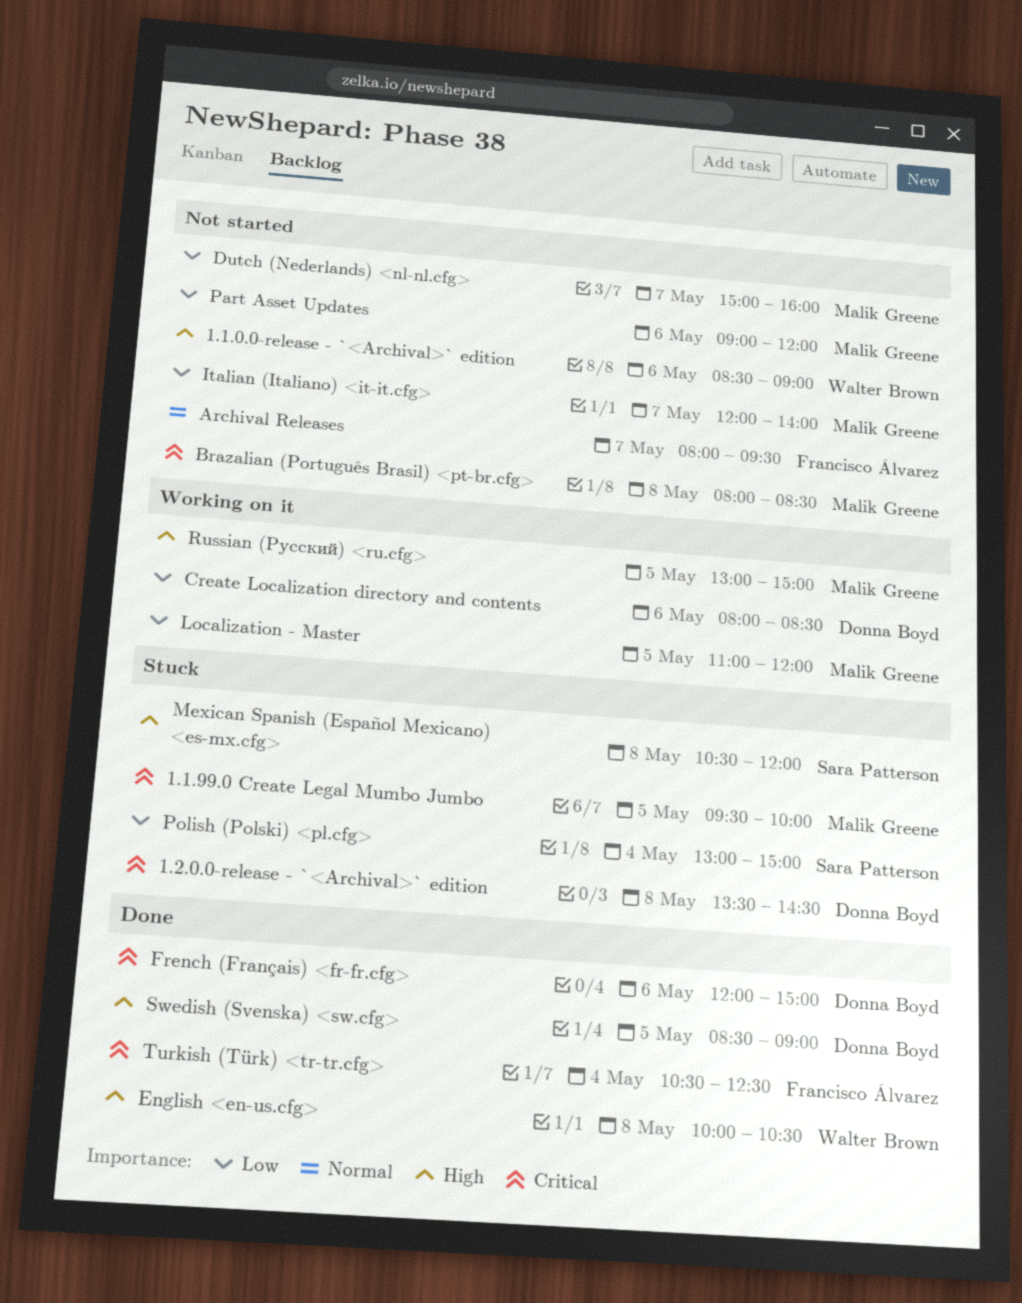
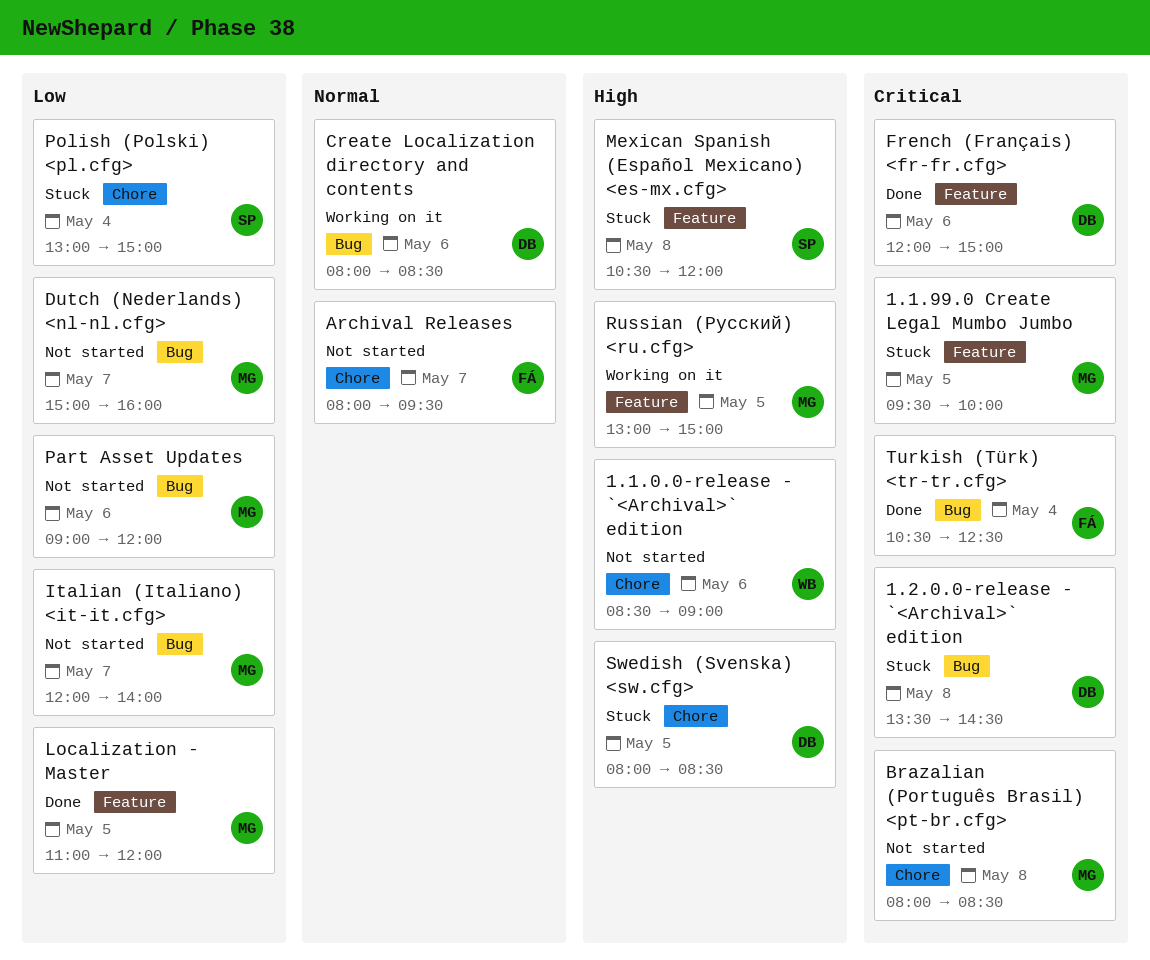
Create Localization directory and contents, priority: Low -> Normal
English <en-us.cfg>: present -> none
Localization - Master, status: Working on it -> Done
Swedish (Svenska) <sw.cfg>, status: Done -> Stuck
Swedish (Svenska) <sw.cfg>, begins: 08:30 -> 08:00
Swedish (Svenska) <sw.cfg>, ends: 09:00 -> 08:30

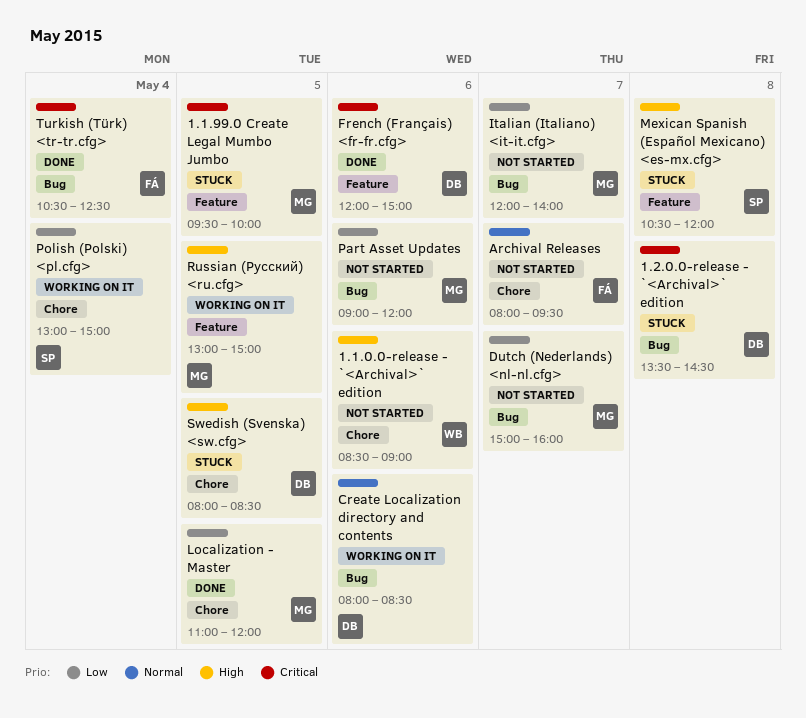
Brazalian (Português Brasil) <pt-br.cfg>: present -> none
Localization - Master, label: Feature -> Chore
Polish (Polski) <pl.cfg>, status: Stuck -> Working on it

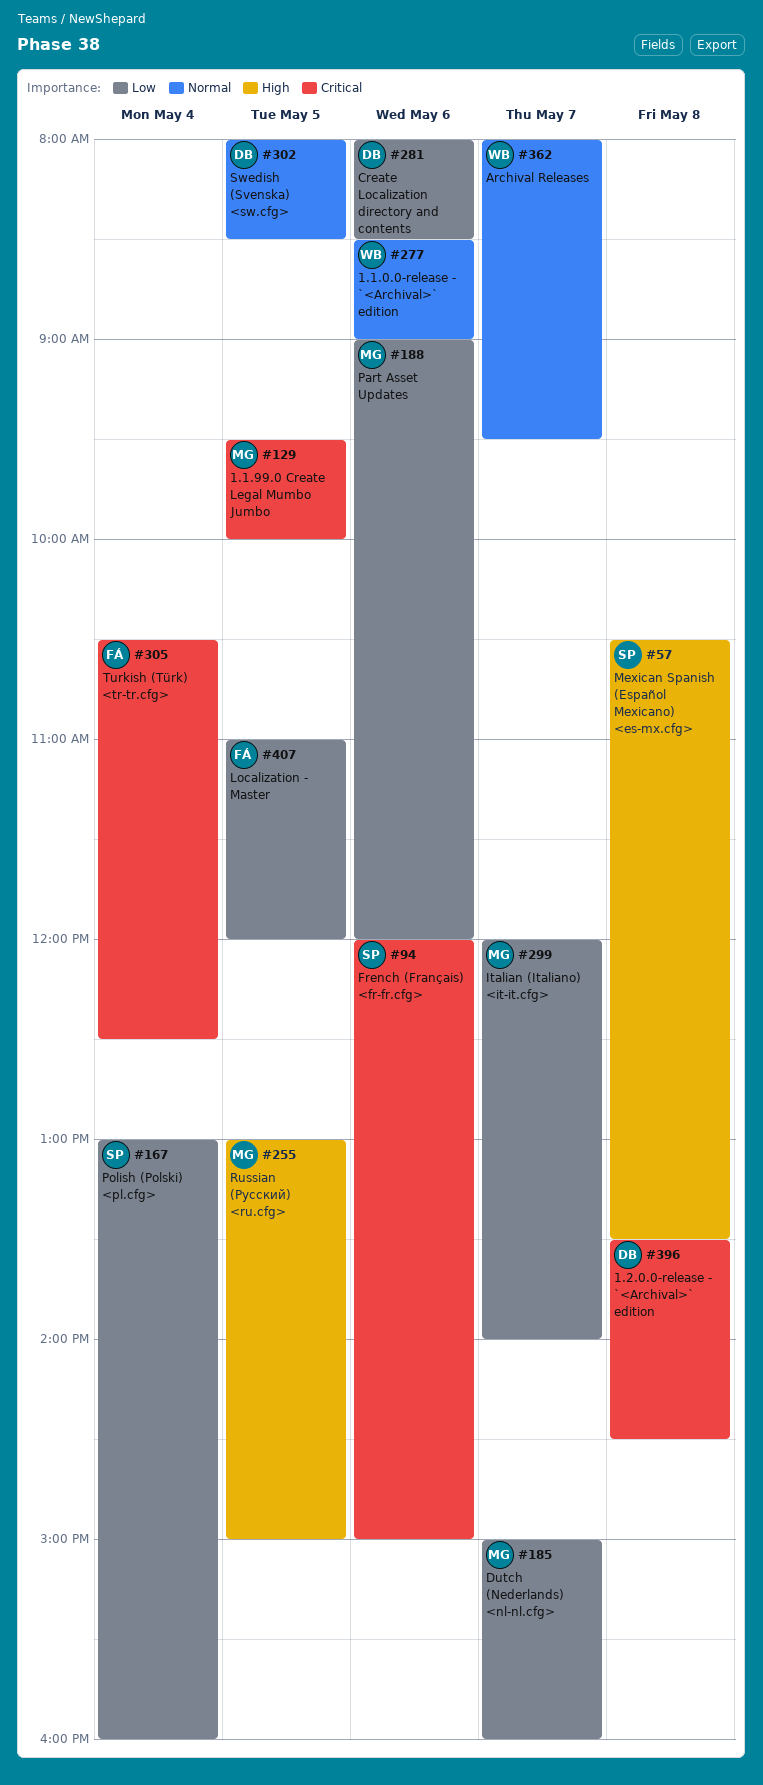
1.1.0.0-release - `<Archival>` edition, priority: High -> Normal
Archival Releases, owner: FÁ -> WB
Create Localization directory and contents, priority: Normal -> Low
French (Français) <fr-fr.cfg>, owner: DB -> SP
Localization - Master, owner: MG -> FÁ
Mexican Spanish (Español Mexicano) <es-mx.cfg>, ends: 12:00 -> 13:30
Polish (Polski) <pl.cfg>, ends: 15:00 -> 16:00
Swedish (Svenska) <sw.cfg>, priority: High -> Normal

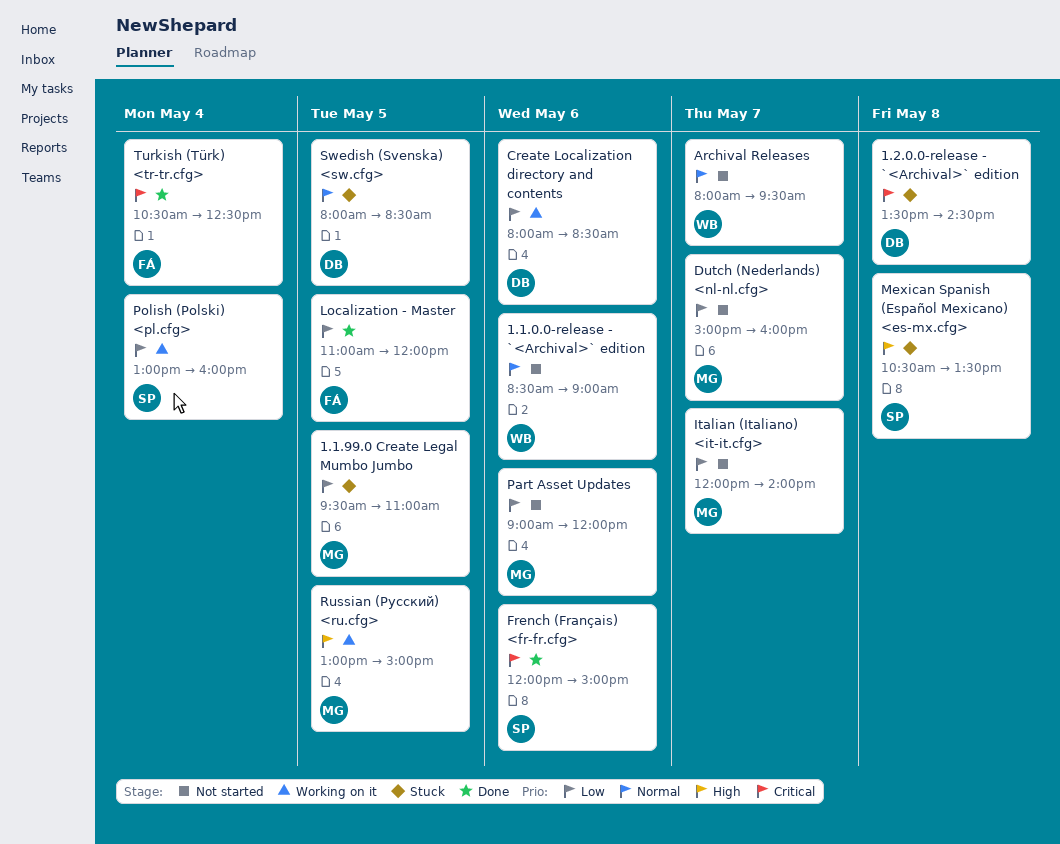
1.1.99.0 Create Legal Mumbo Jumbo, priority: Critical -> Low
1.1.99.0 Create Legal Mumbo Jumbo, ends: 10:00 -> 11:00

